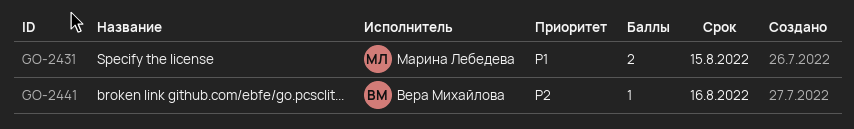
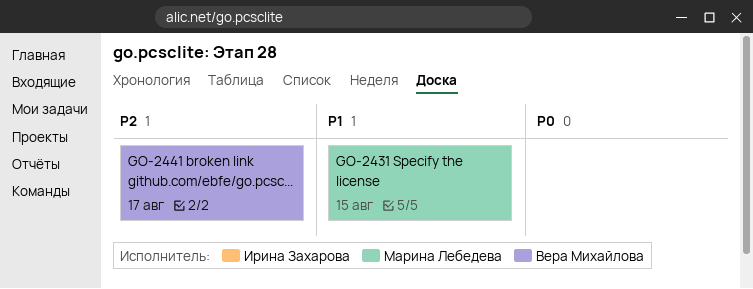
GO-2441, due: Aug 16 -> Aug 17

